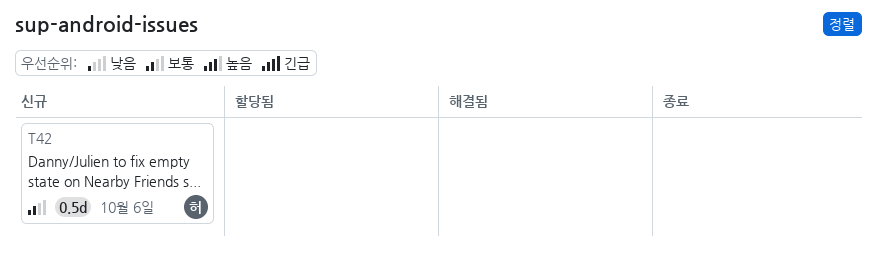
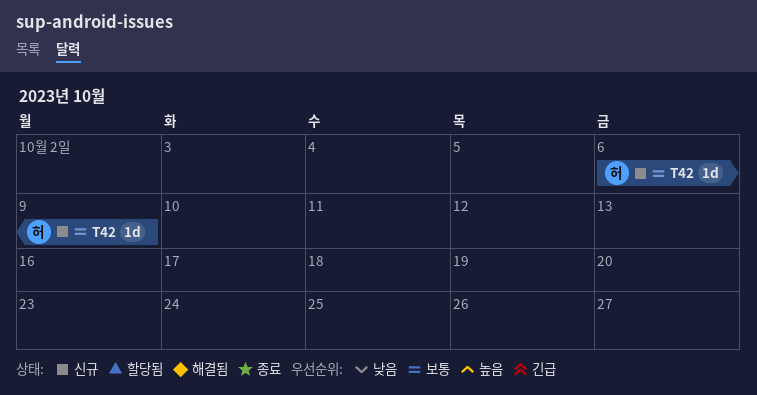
T42, estimate: 0.5d -> 1d
T42, due: Oct 6 -> Oct 9

